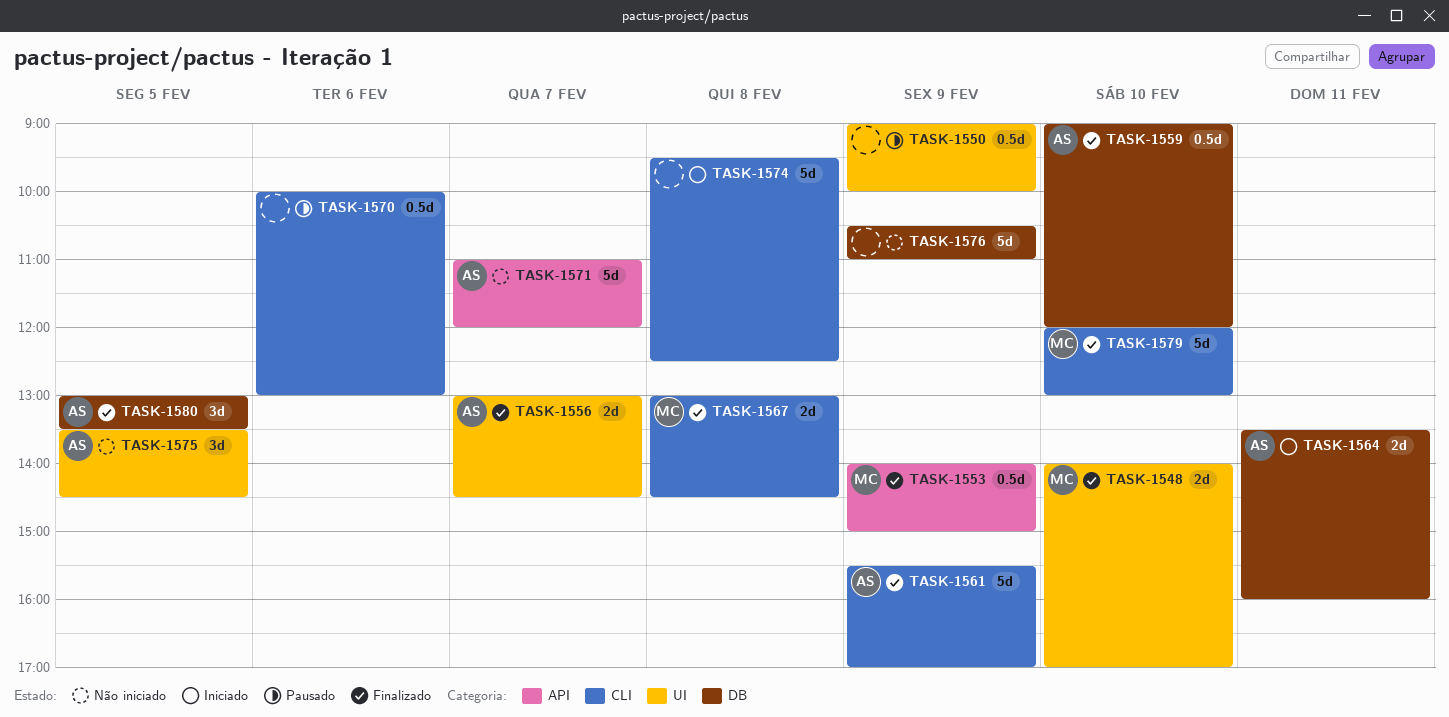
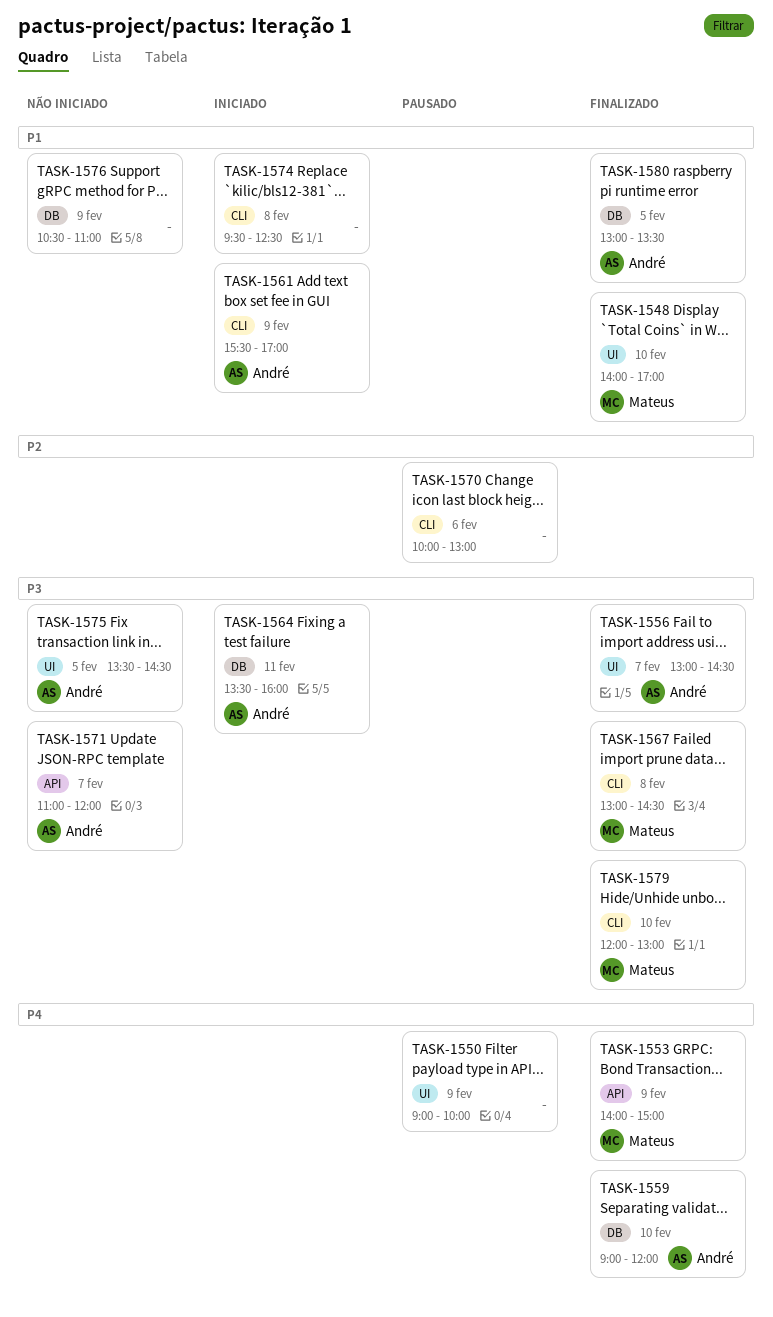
TASK-1561, status: Finalizado -> Iniciado

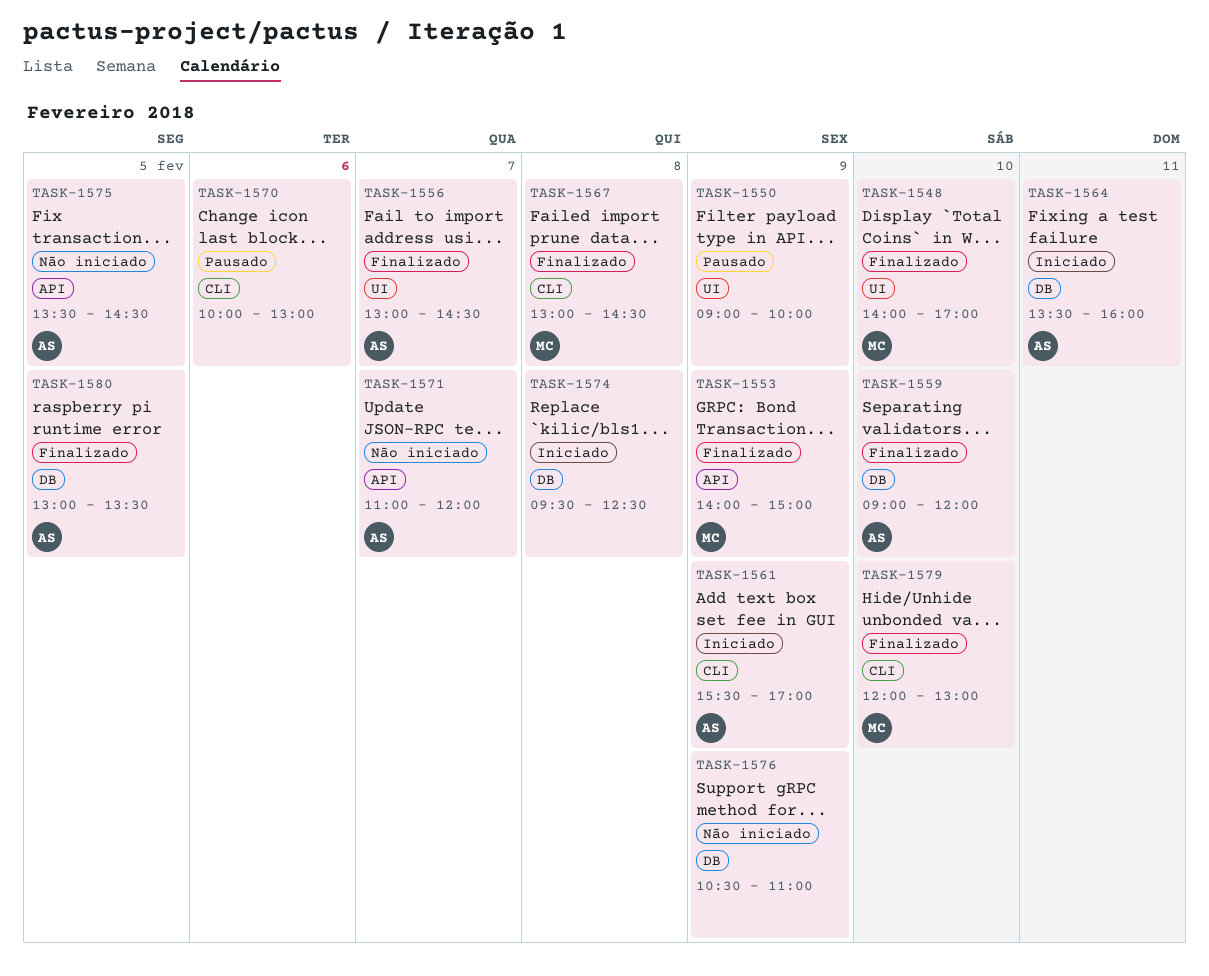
TASK-1574, label: CLI -> DB
TASK-1575, label: UI -> API

